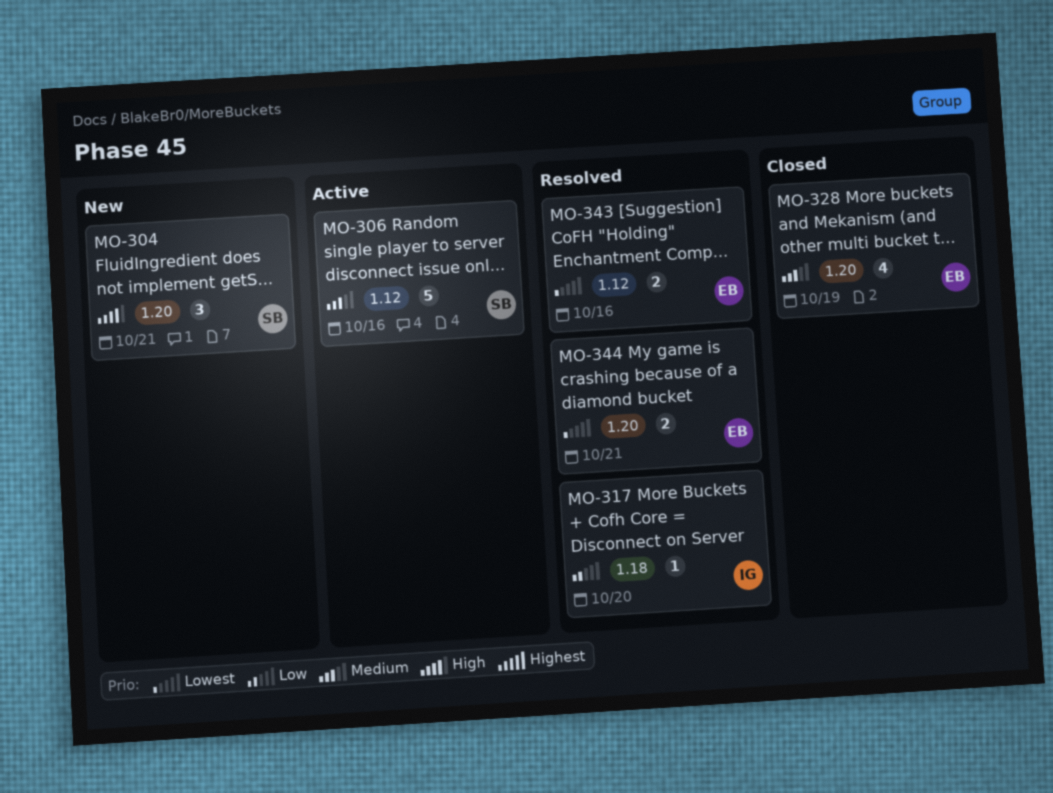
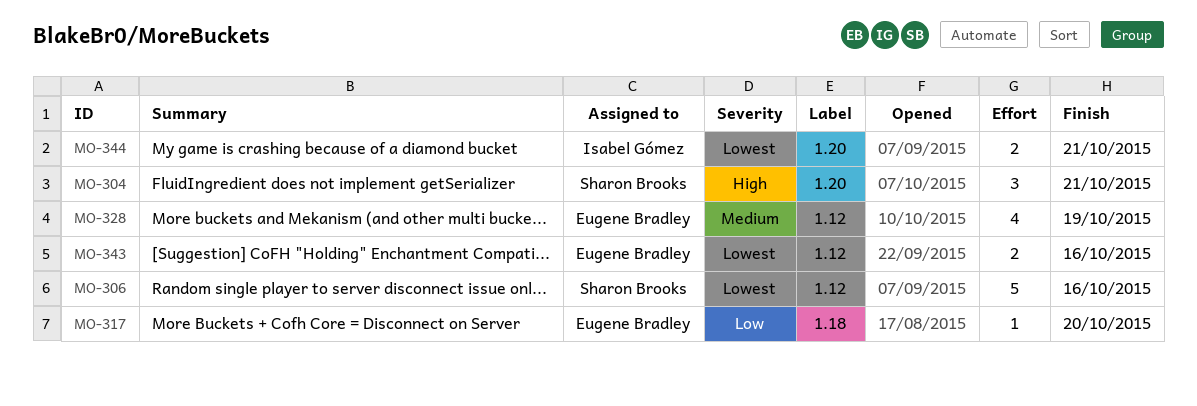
MO-306, priority: Medium -> Lowest
MO-317, owner: Isabel Gómez -> Eugene Bradley
MO-328, label: 1.20 -> 1.12
MO-344, owner: Eugene Bradley -> Isabel Gómez

